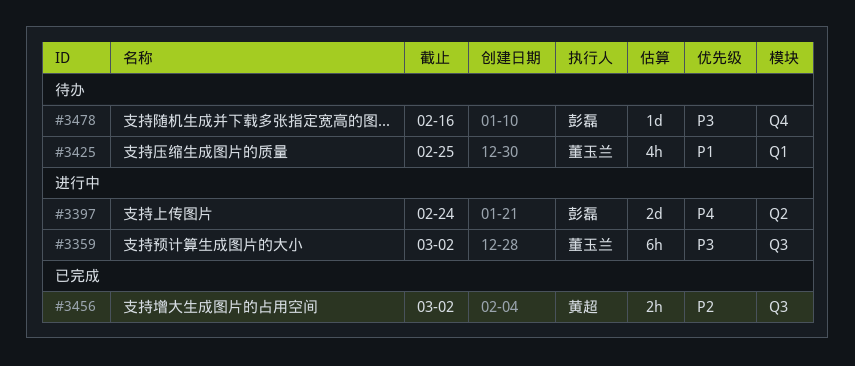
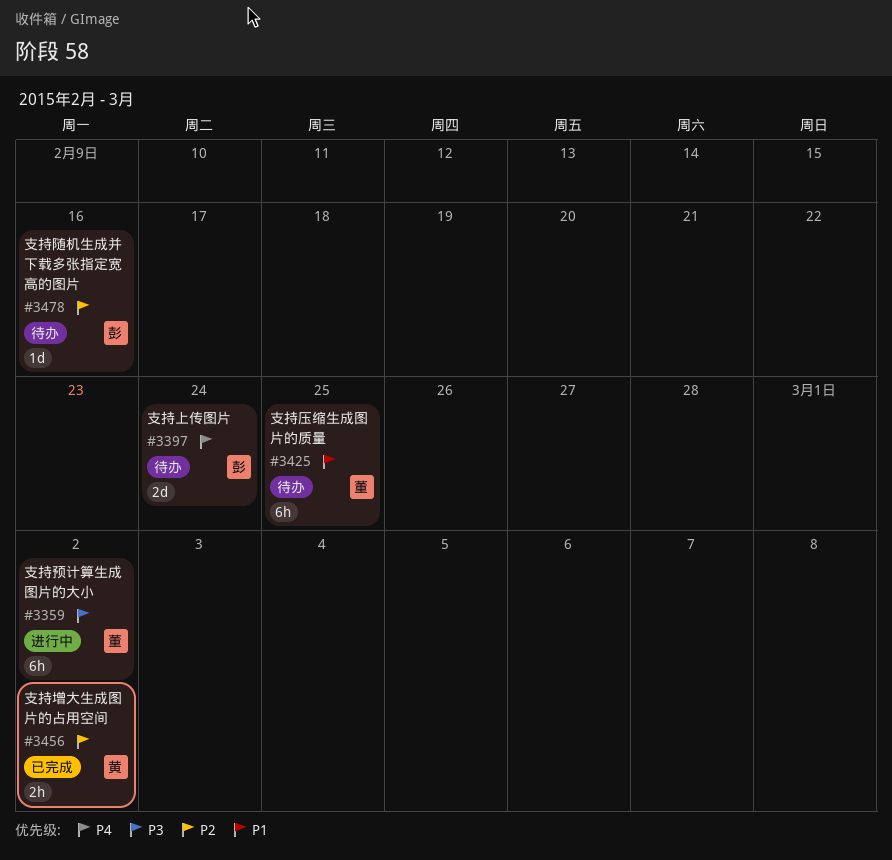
#3397, status: 进行中 -> 待办
#3425, estimate: 4h -> 6h
#3478, priority: P3 -> P2

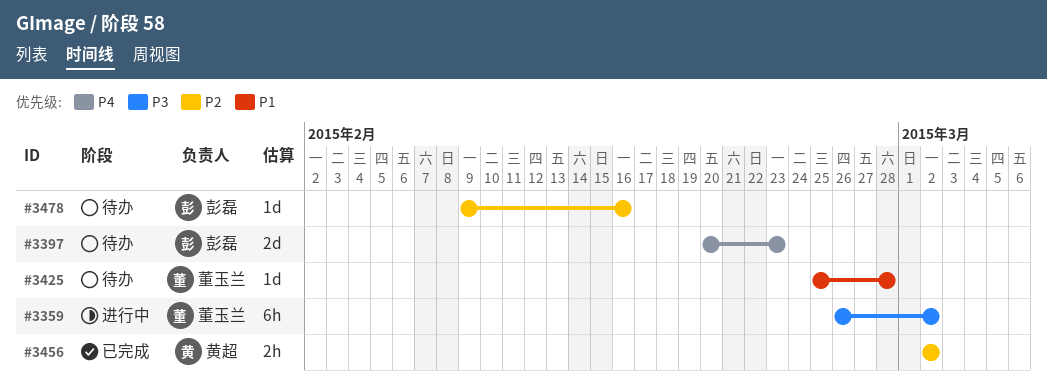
#3397, due: Feb 24 -> Feb 23
#3425, estimate: 6h -> 1d
#3425, due: Feb 25 -> Feb 28

